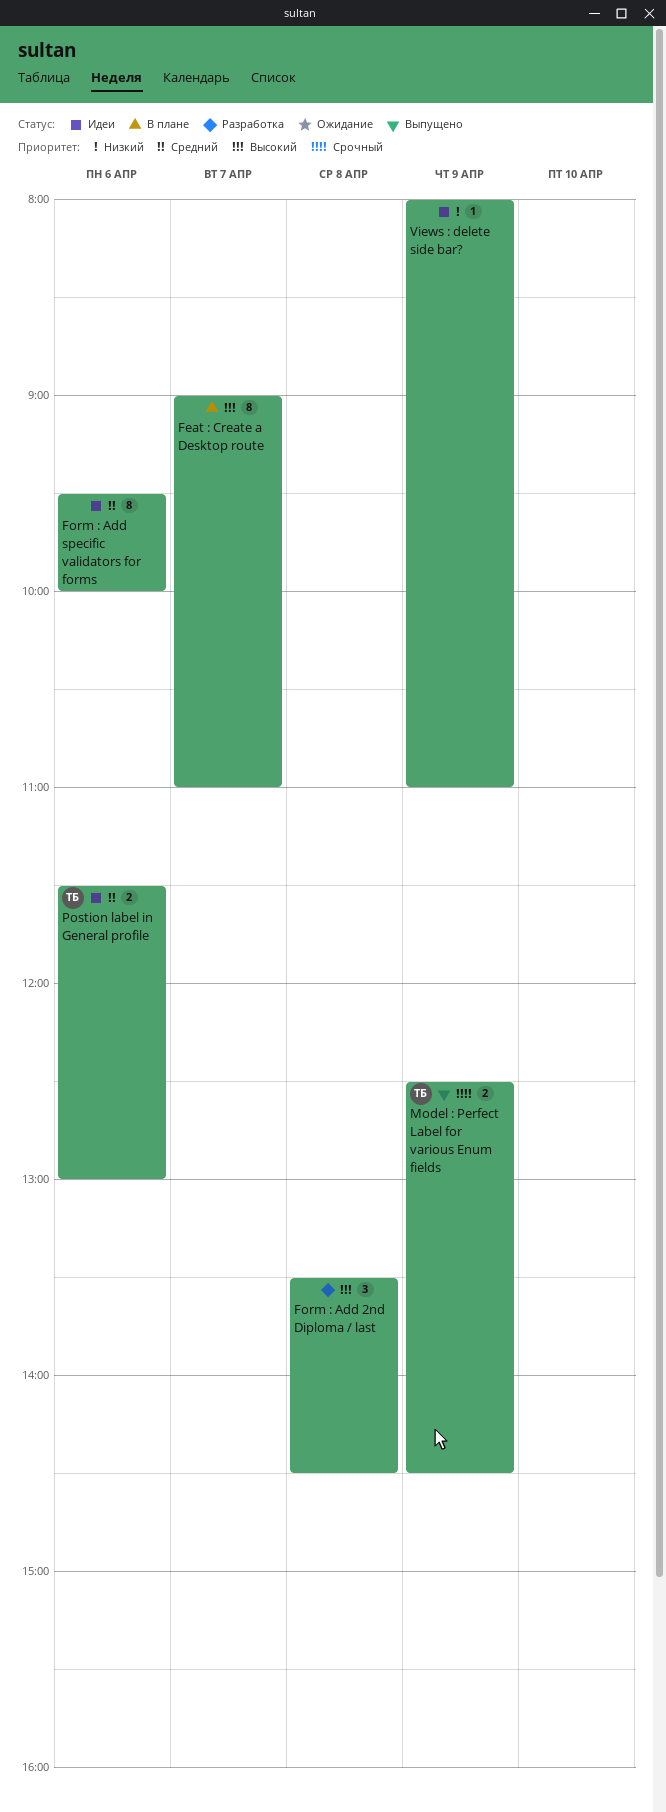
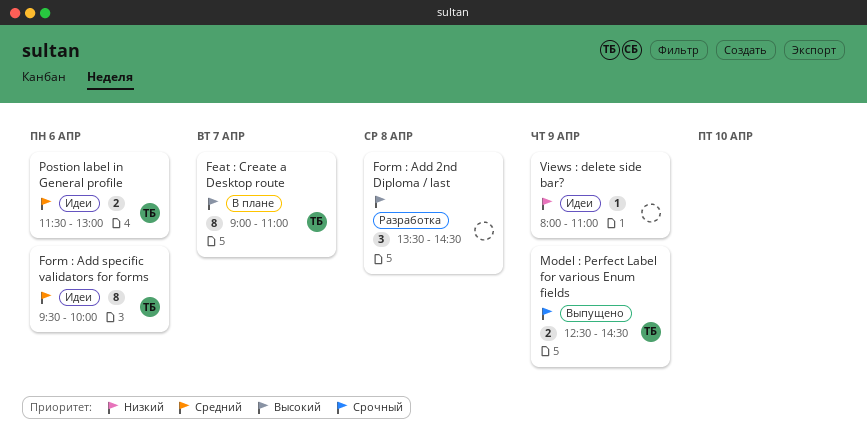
Feat : Create a Desktop route, owner: none -> ТБ
Form : Add specific validators for forms, owner: none -> ТБ

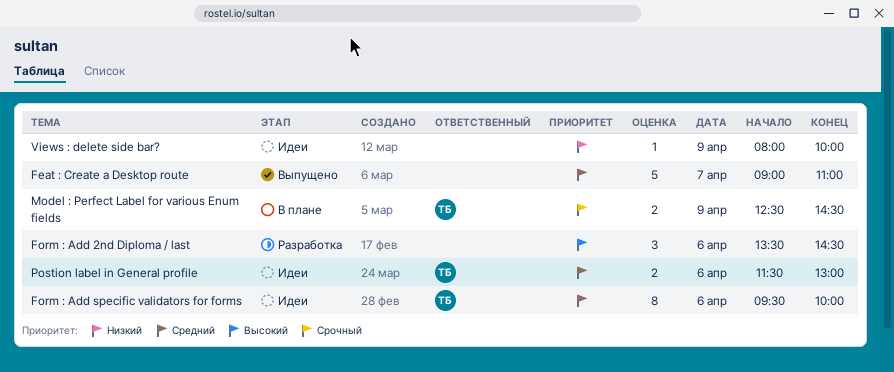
Feat : Create a Desktop route, status: В плане -> Выпущено
Feat : Create a Desktop route, owner: ТБ -> none
Feat : Create a Desktop route, priority: Высокий -> Средний
Feat : Create a Desktop route, estimate: 8 -> 5
Form : Add 2nd Diploma / last, day: Apr 8 -> Apr 6
Model : Perfect Label for various Enum fields, status: Выпущено -> В плане
Views : delete side bar?, ends: 11:00 -> 10:00

